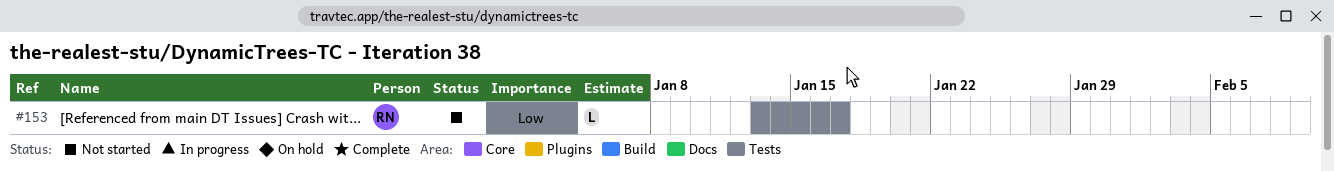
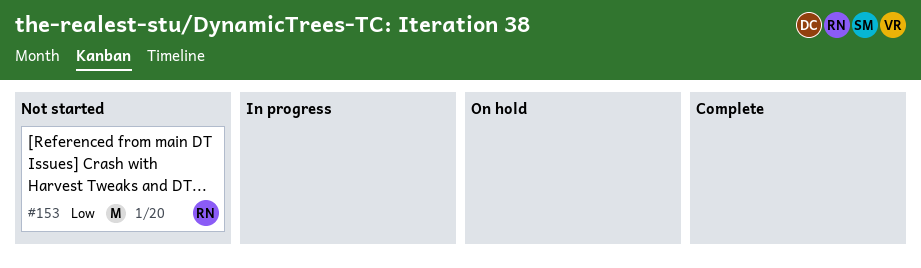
#153, estimate: L -> M
#153, due: Jan 17 -> Jan 20

